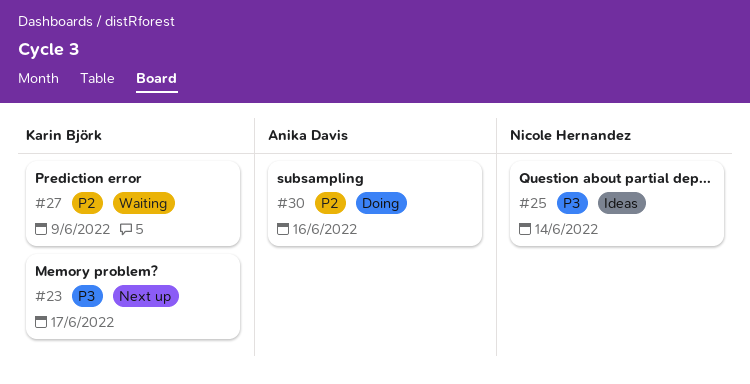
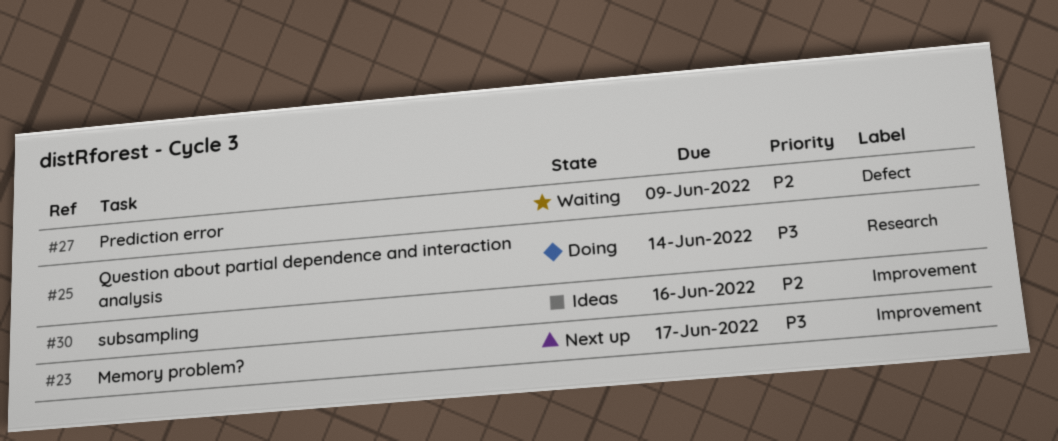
#25, status: Ideas -> Doing
#30, status: Doing -> Ideas

